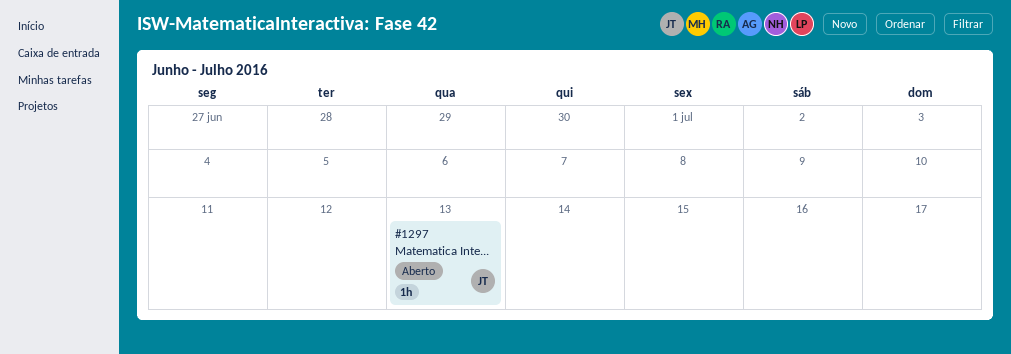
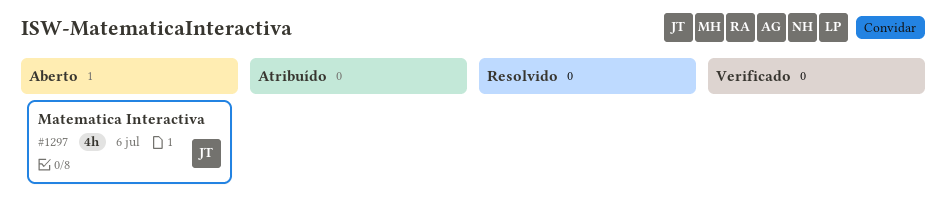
#1297, estimate: 1h -> 4h
#1297, due: Jul 13 -> Jul 6

